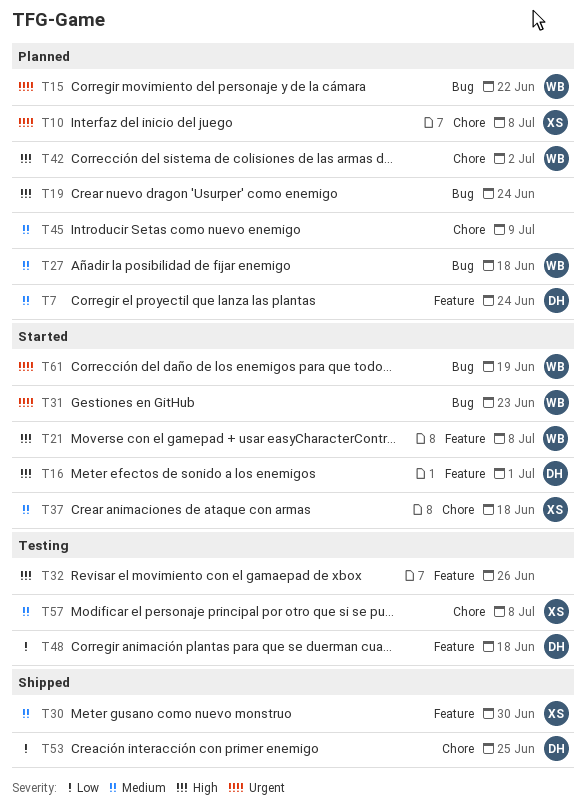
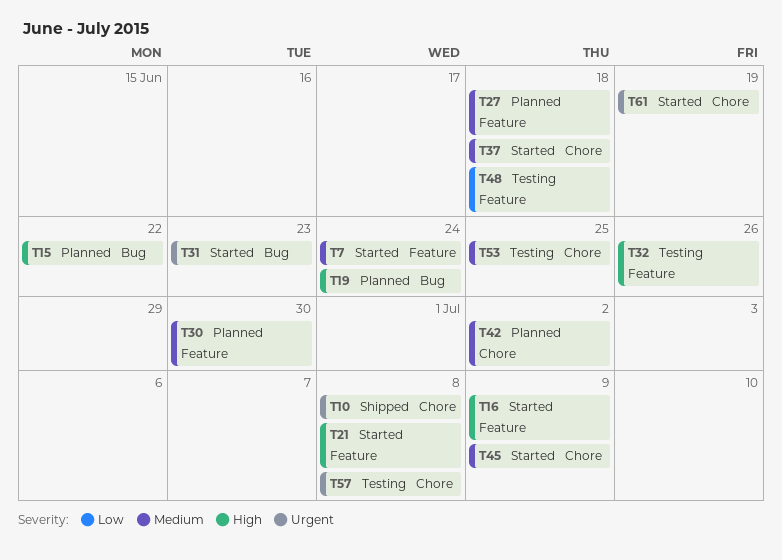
T7, status: Planned -> Started
T10, status: Planned -> Shipped
T15, priority: Urgent -> High
T16, due: Jul 1 -> Jul 9
T27, label: Bug -> Feature
T30, status: Shipped -> Planned
T42, priority: High -> Medium
T45, status: Planned -> Started
T53, status: Shipped -> Testing
T53, priority: Low -> Medium
T57, priority: Medium -> Urgent
T61, label: Bug -> Chore

